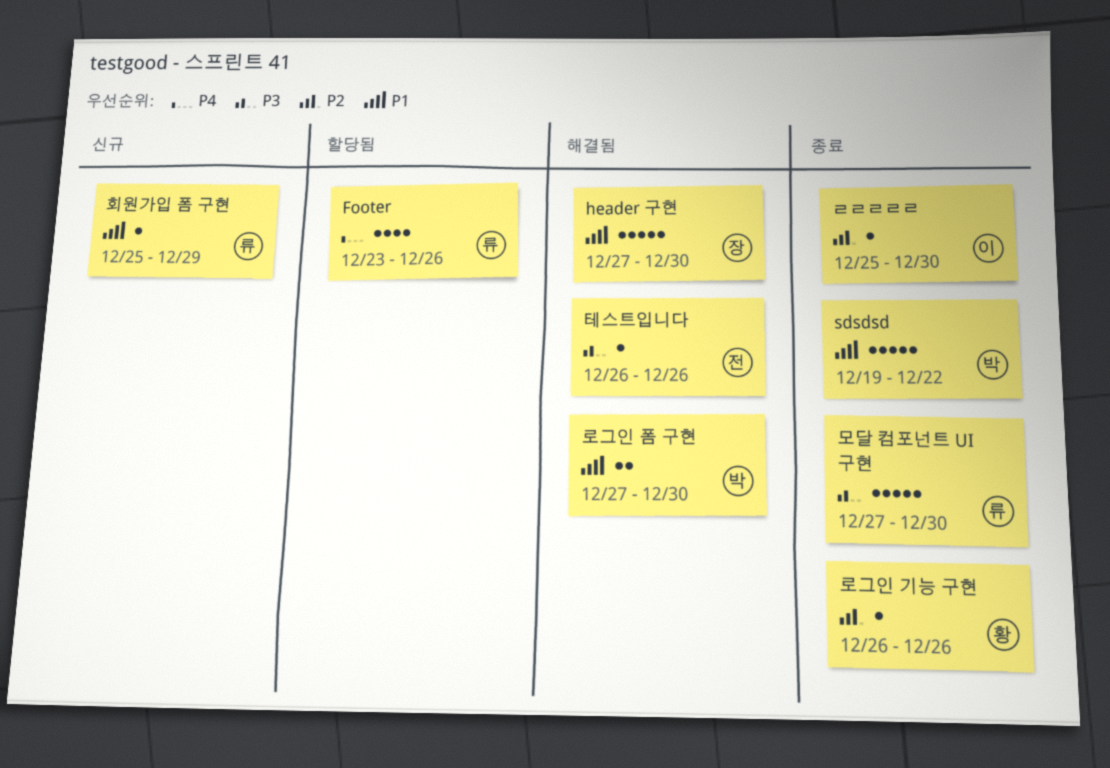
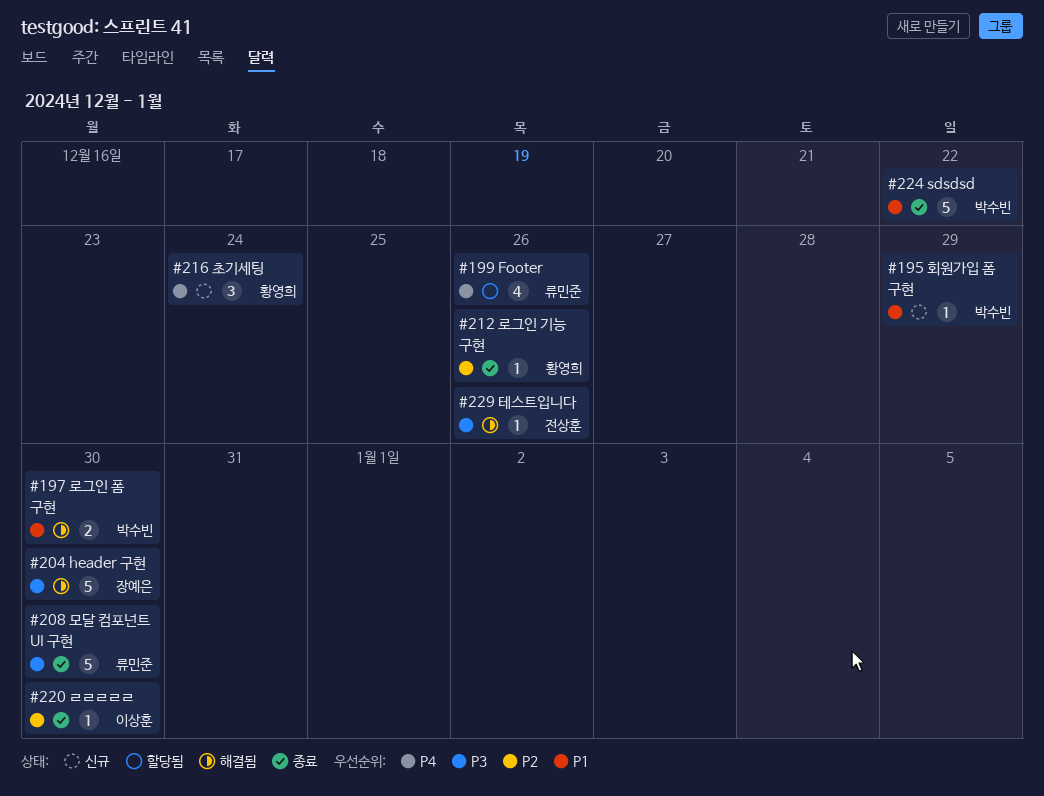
header 구현, priority: P1 -> P3
초기세팅: none -> present
회원가입 폼 구현, owner: 류민준 -> 박수빈

